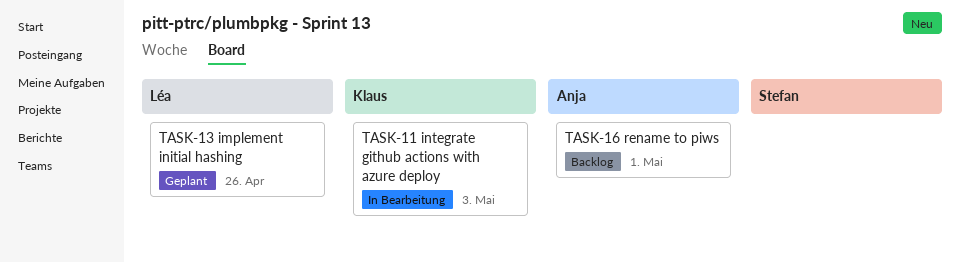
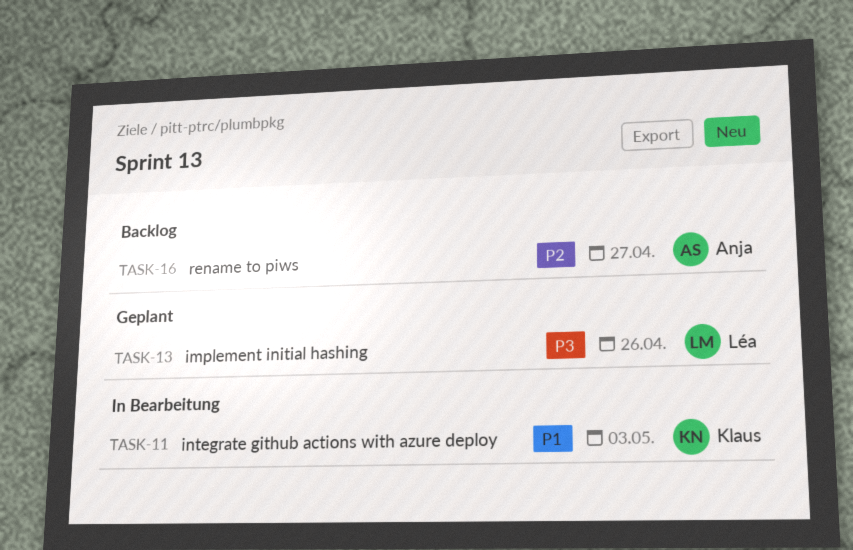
TASK-16, due: May 1 -> Apr 27

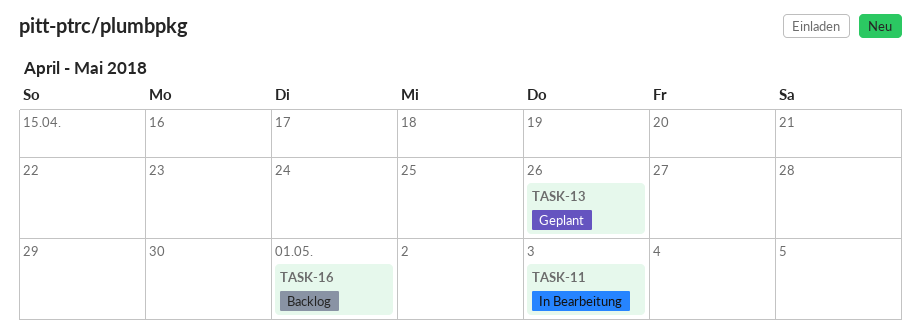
TASK-16, due: Apr 27 -> May 1

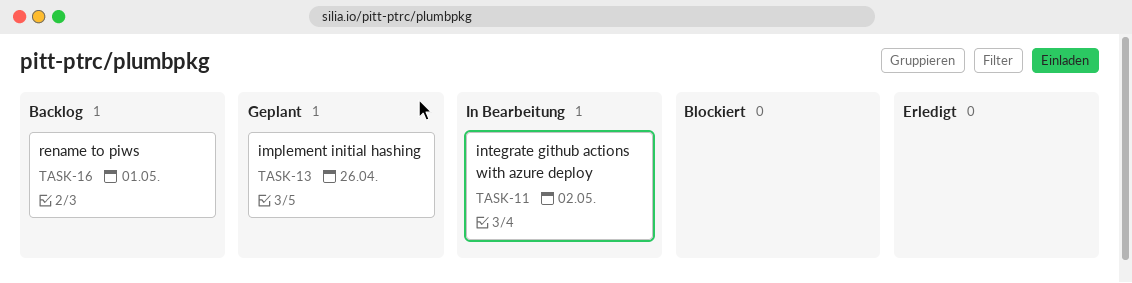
TASK-11, due: May 3 -> May 2

